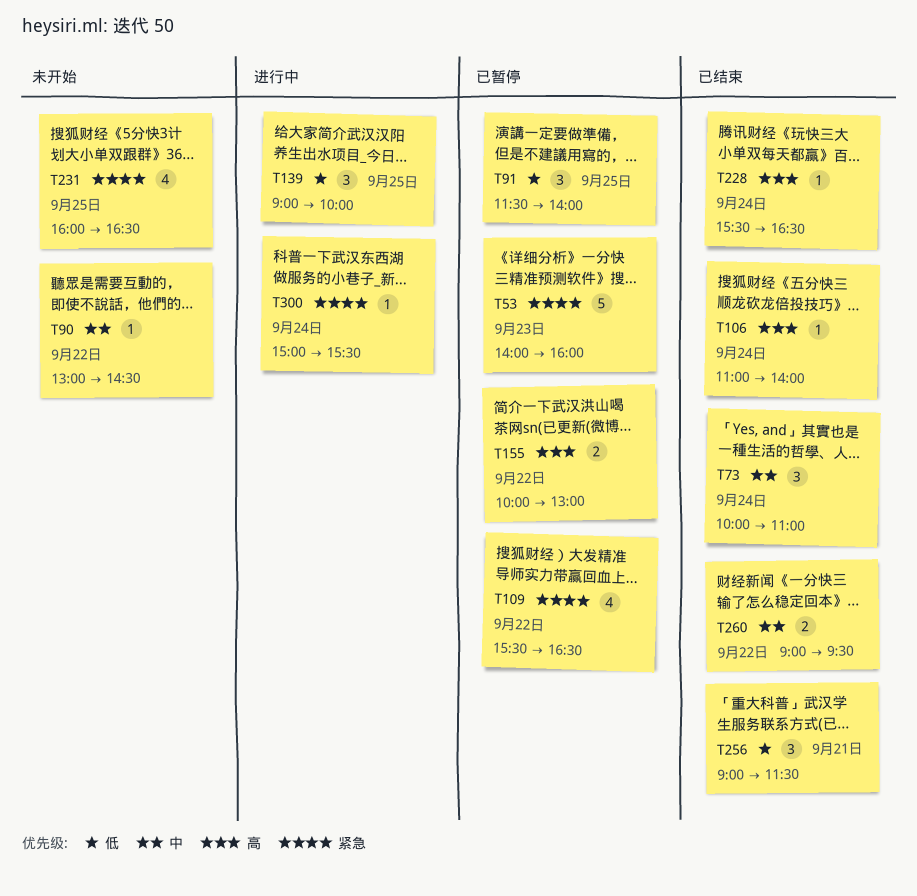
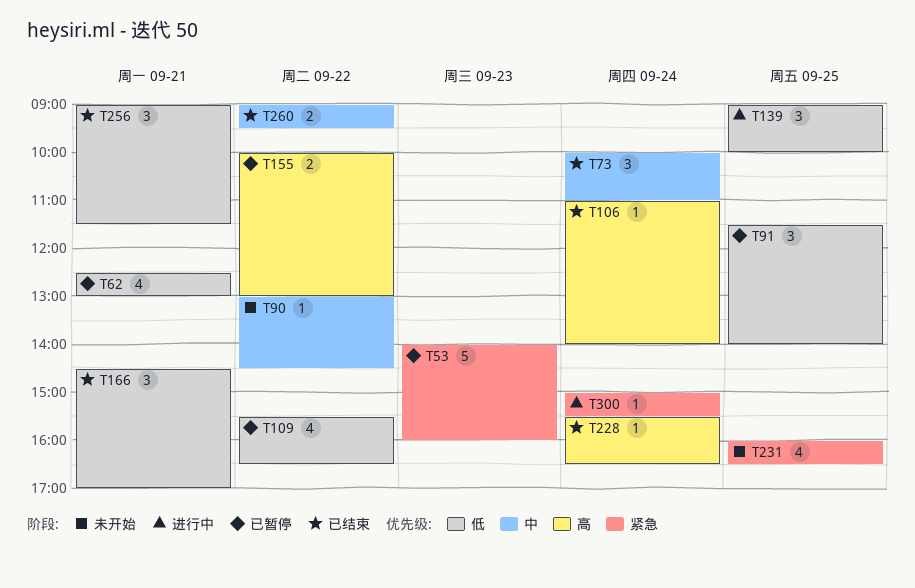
T62: none -> present
T109, priority: 紧急 -> 低
T166: none -> present

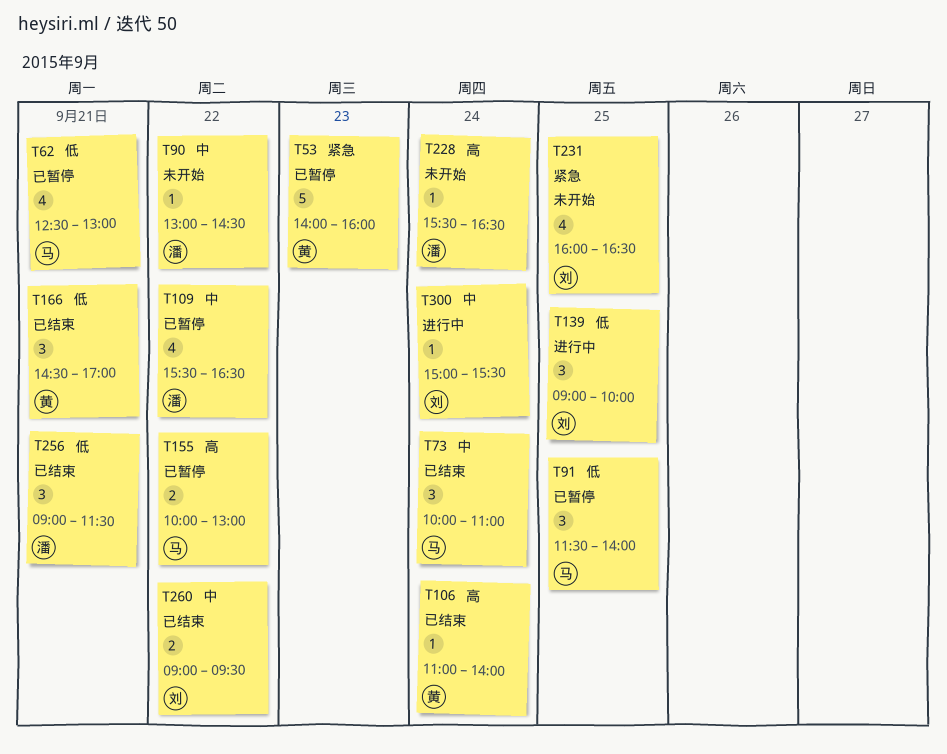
T109, priority: 低 -> 中
T228, status: 已结束 -> 未开始
T300, priority: 紧急 -> 中

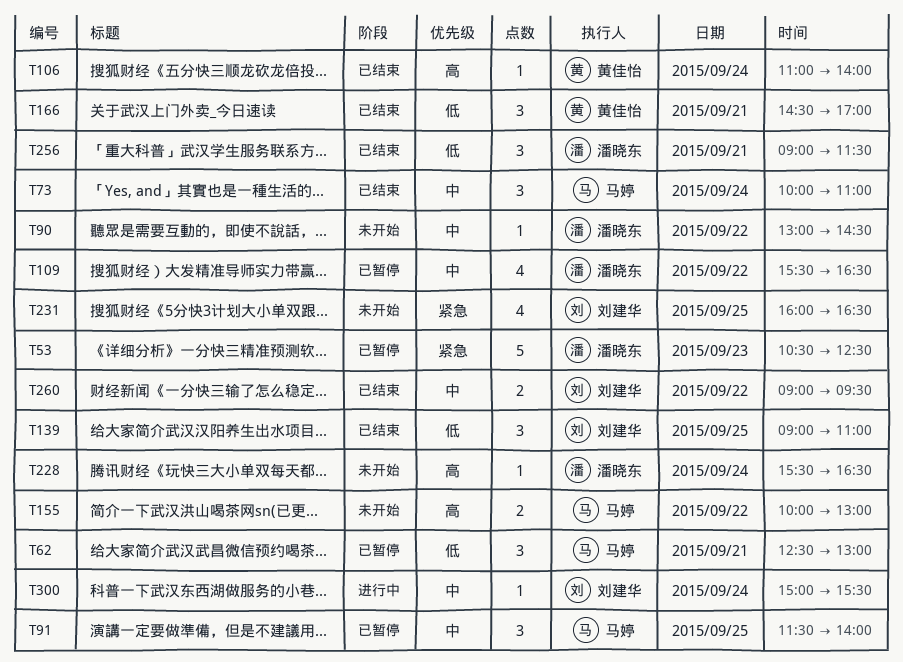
T53, owner: 黄佳怡 -> 潘晓东
T53, begins: 14:00 -> 10:30
T53, ends: 16:00 -> 12:30
T62, estimate: 4 -> 3
T91, priority: 低 -> 中
T139, status: 进行中 -> 已结束
T139, ends: 10:00 -> 11:00
T155, status: 已暂停 -> 未开始

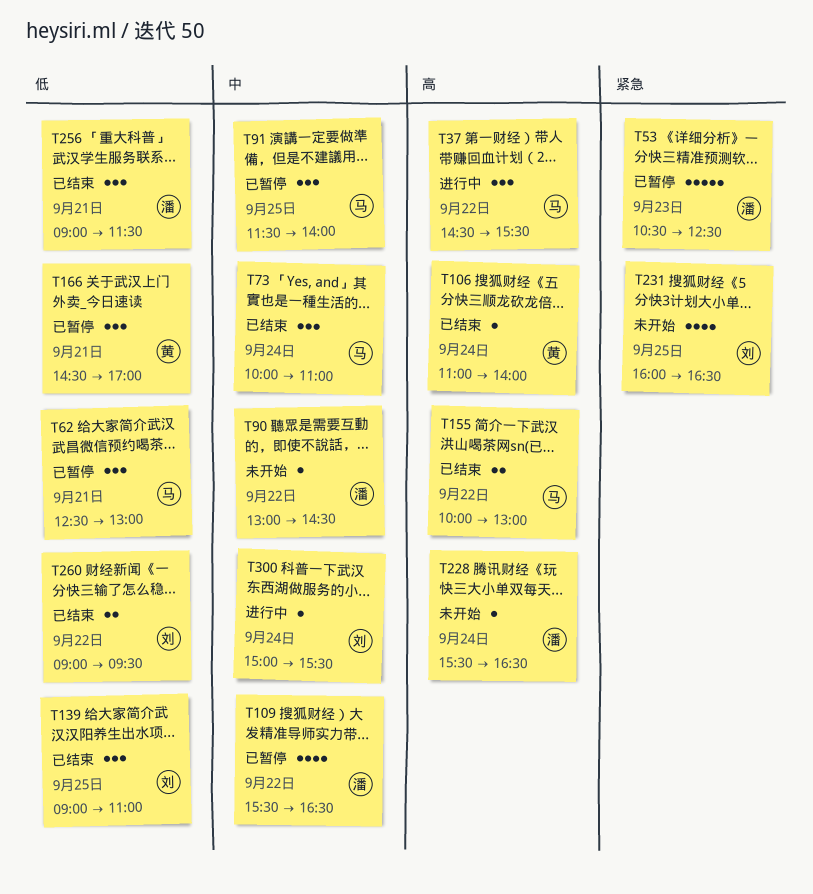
T37: none -> present
T155, status: 未开始 -> 已结束
T166, status: 已结束 -> 已暂停
T260, priority: 中 -> 低

